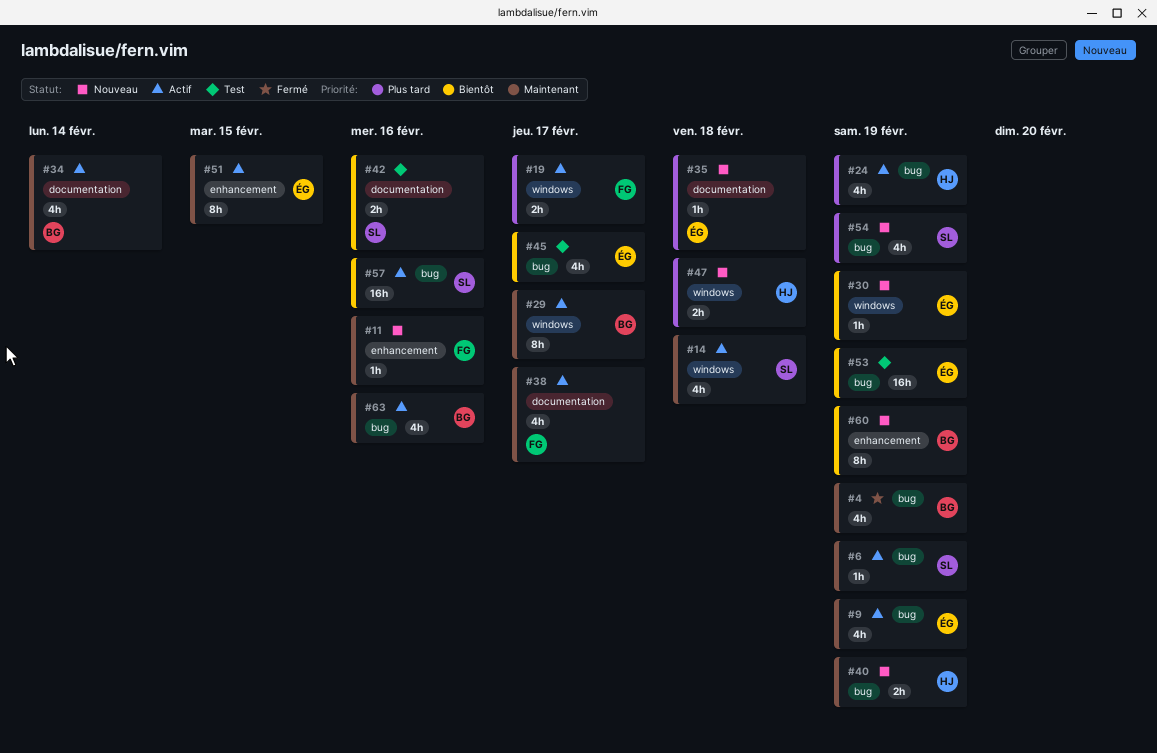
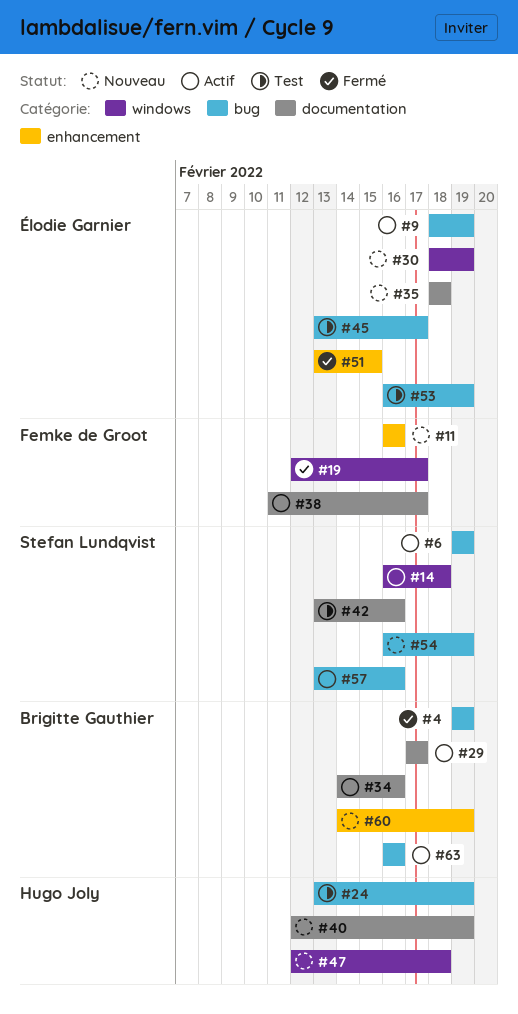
#19, status: Actif -> Fermé
#24, status: Actif -> Test
#29, label: windows -> documentation
#34, due: Feb 14 -> Feb 16
#40, label: bug -> documentation
#51, status: Actif -> Fermé

